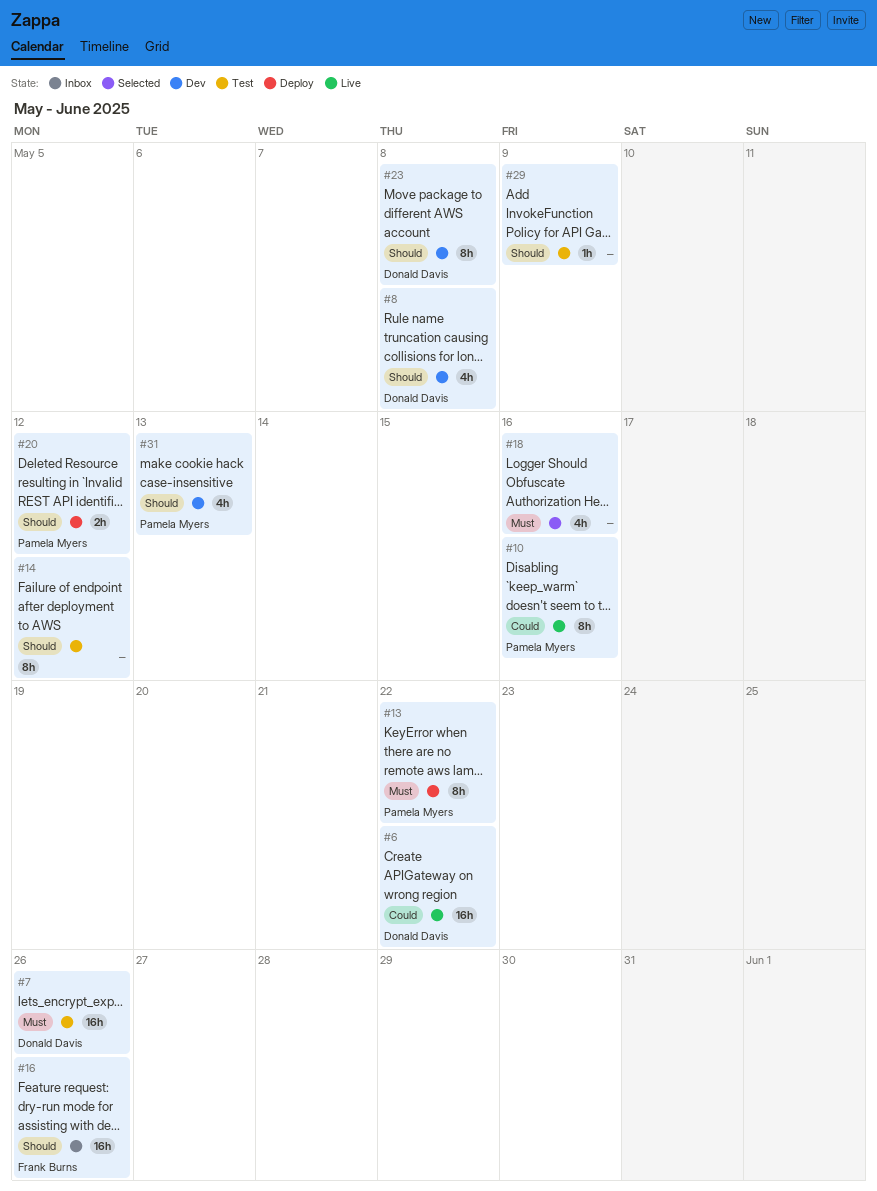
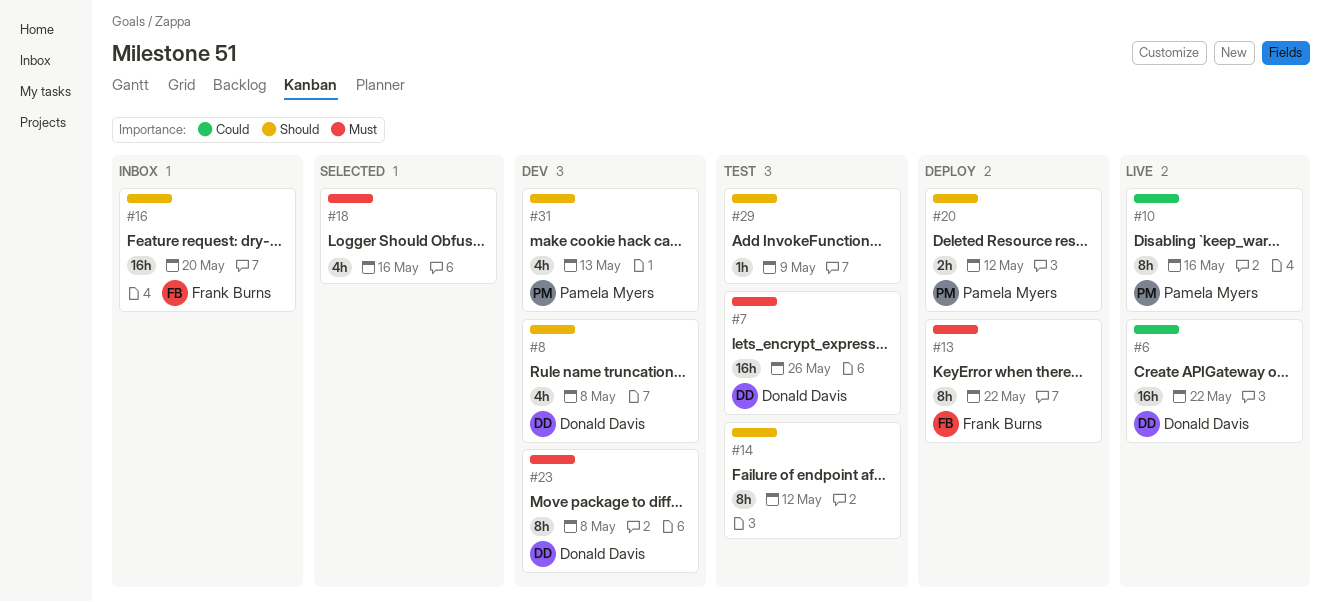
#13, owner: Pamela Myers -> Frank Burns
#16, due: May 26 -> May 20
#23, priority: Should -> Must

